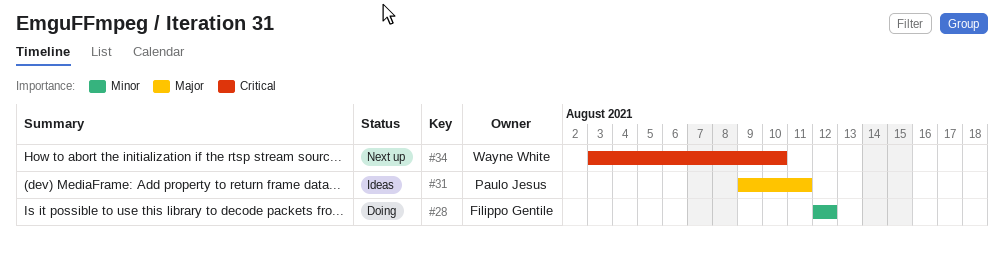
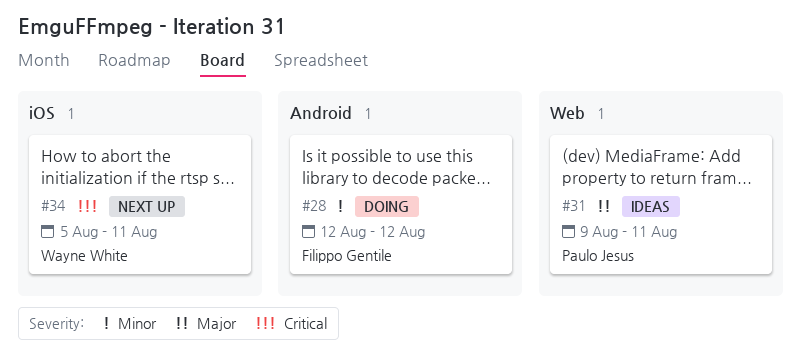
#34, start: Aug 3 -> Aug 5
#34, due: Aug 10 -> Aug 11

